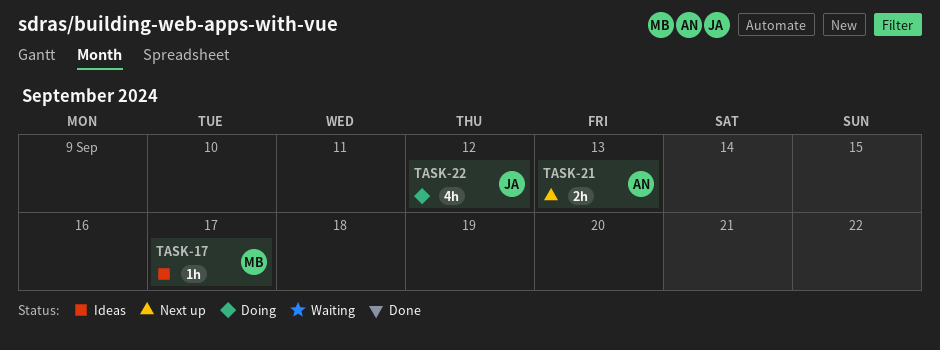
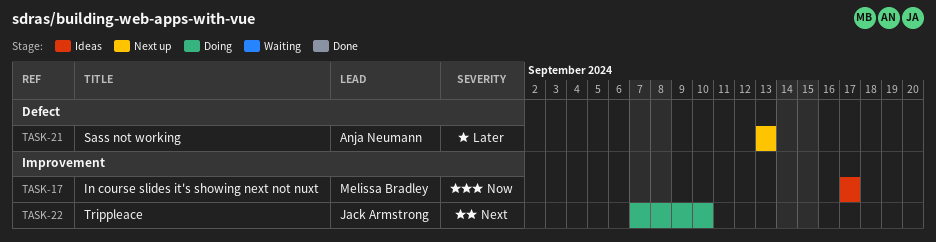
TASK-22, due: Sep 12 -> Sep 10

